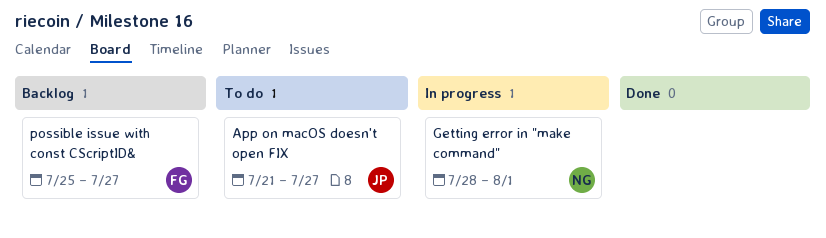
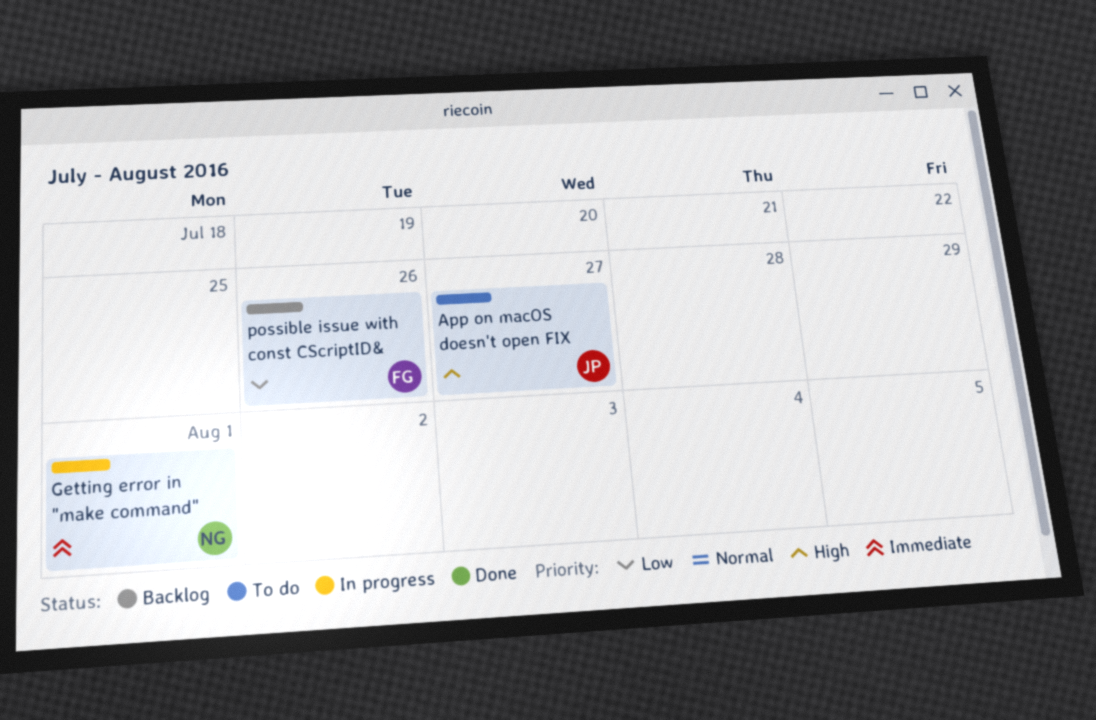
possible issue with const CScriptID&, due: Jul 27 -> Jul 26

